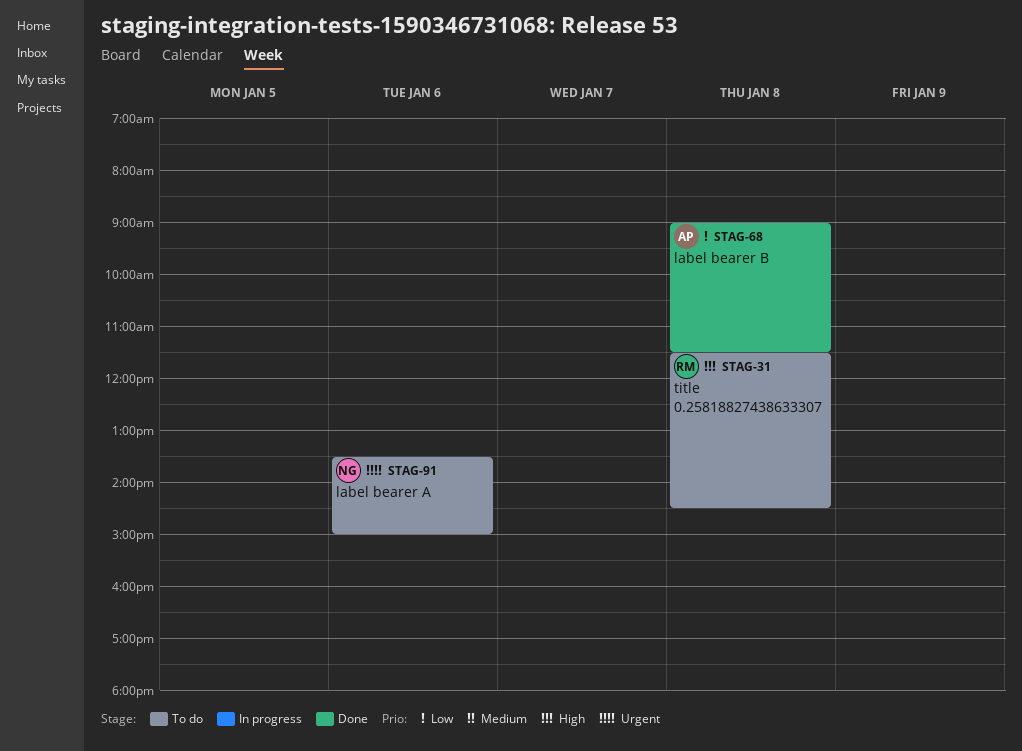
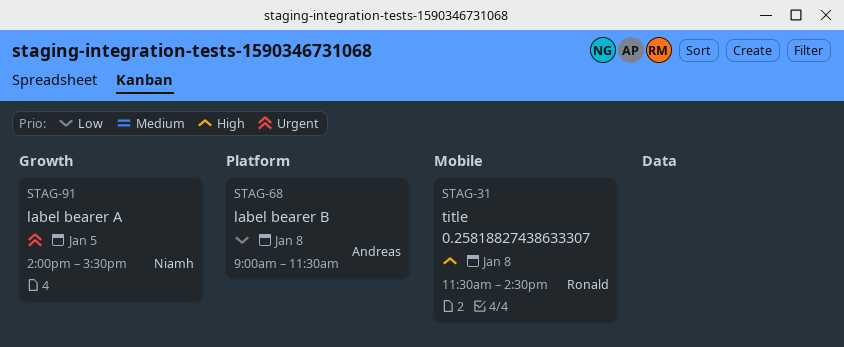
STAG-91, day: Jan 6 -> Jan 5
STAG-91, begins: 13:30 -> 14:00
STAG-91, ends: 15:00 -> 15:30

